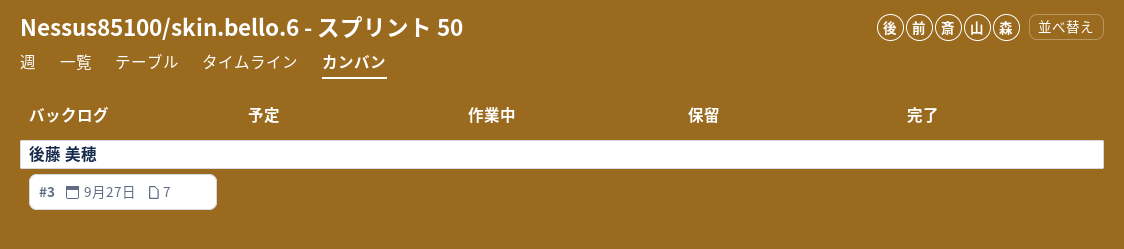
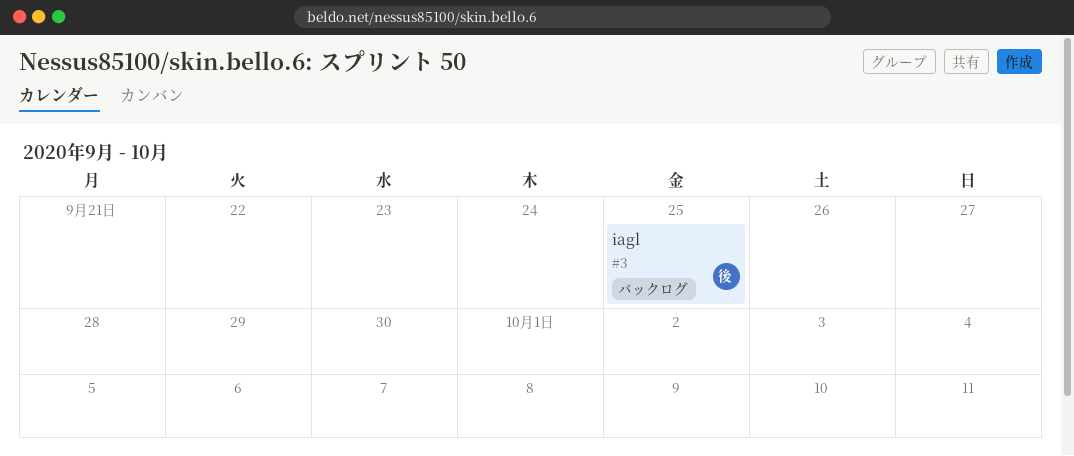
#3, due: Sep 27 -> Sep 25

